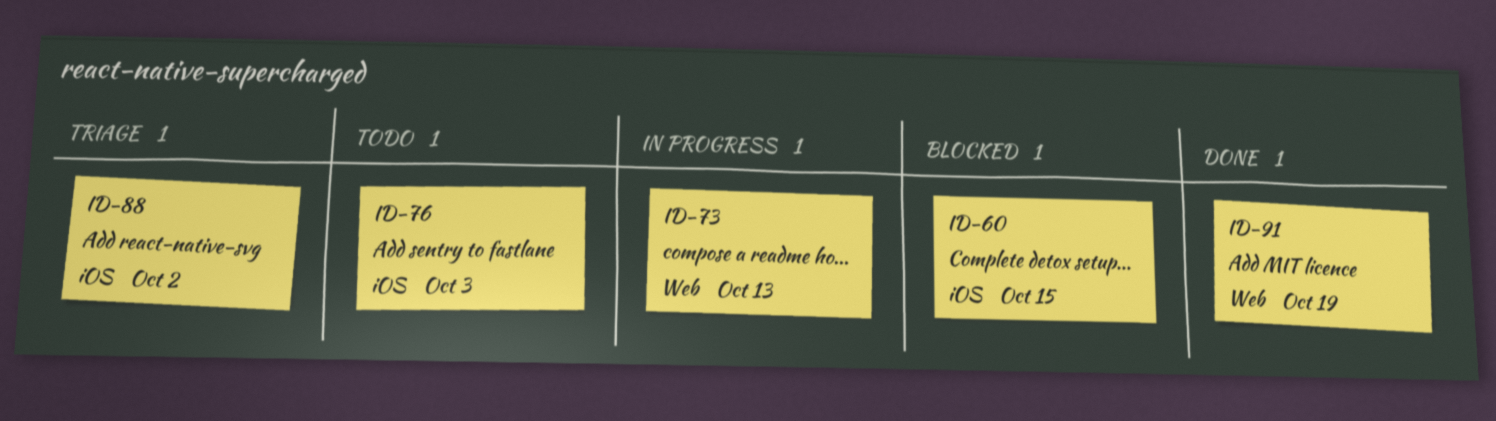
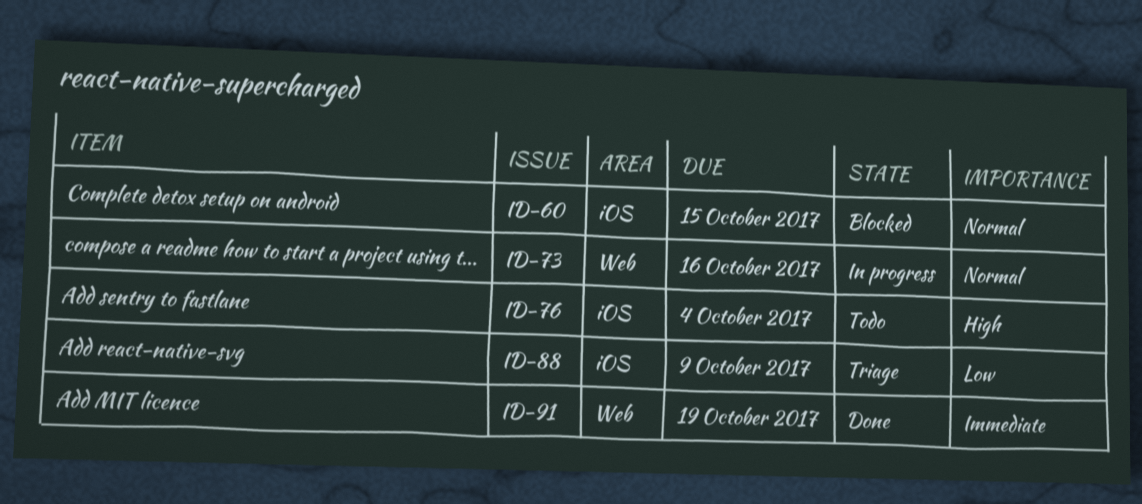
ID-73, due: Oct 13 -> Oct 16
ID-76, due: Oct 3 -> Oct 4
ID-88, due: Oct 2 -> Oct 9

